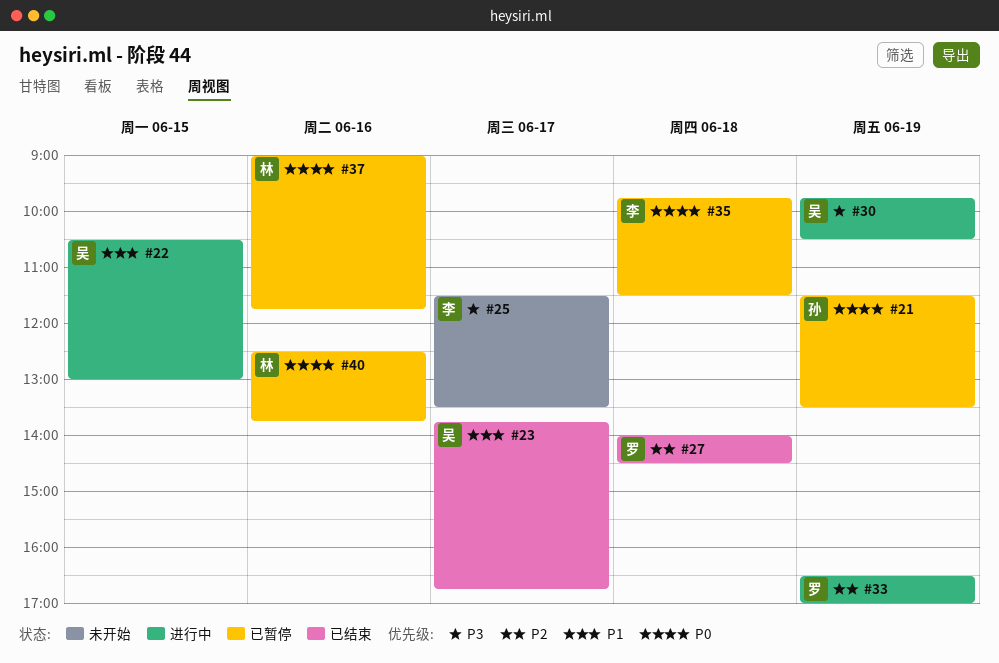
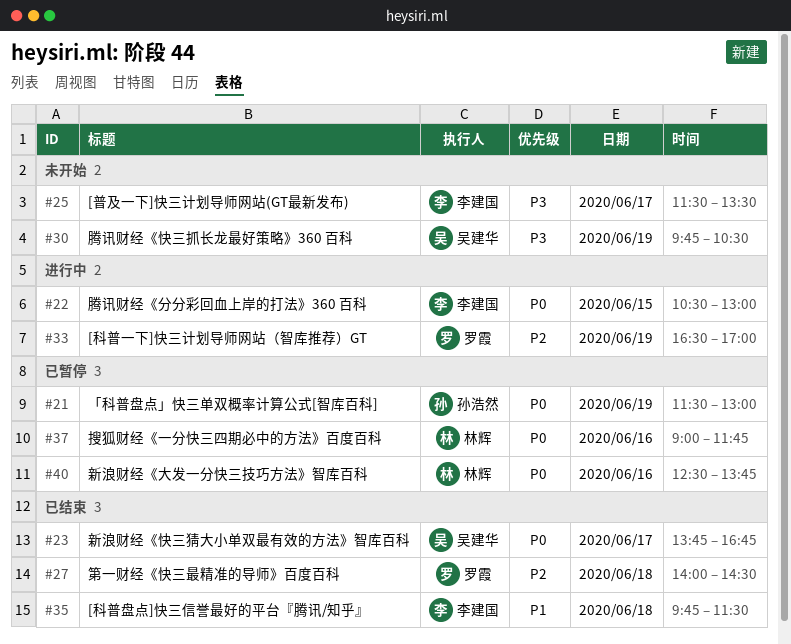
#21, ends: 13:30 -> 13:00
#22, owner: 吴建华 -> 李建国
#22, priority: P1 -> P0
#23, priority: P1 -> P0
#30, status: 进行中 -> 未开始
#35, status: 已暂停 -> 已结束
#35, priority: P0 -> P1

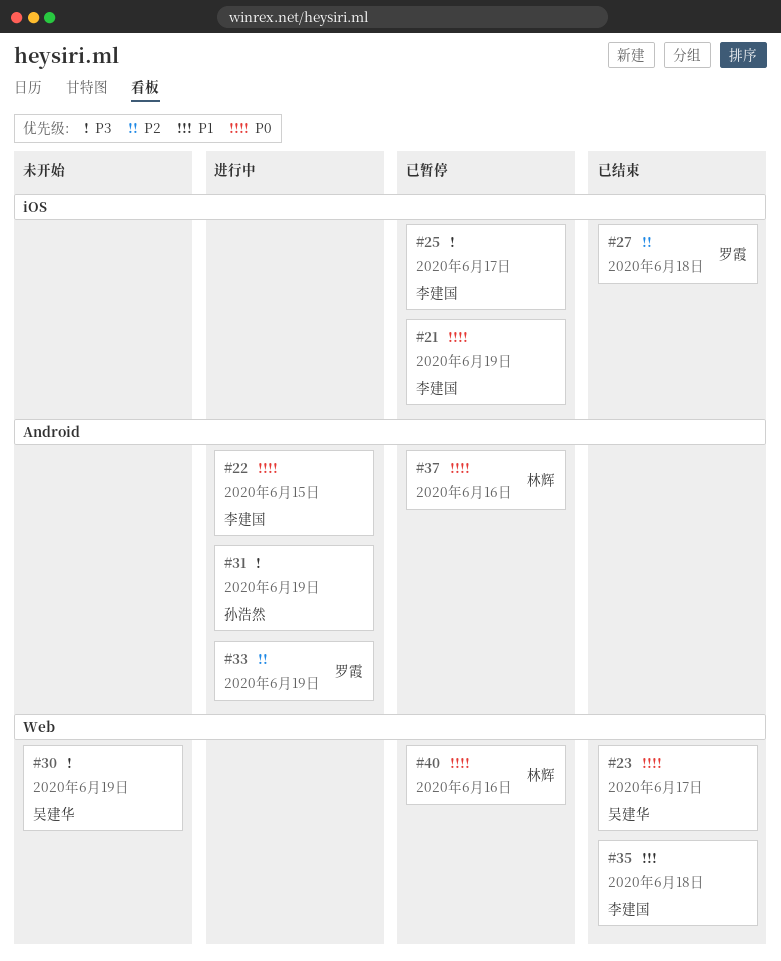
#21, owner: 孙浩然 -> 李建国
#25, status: 未开始 -> 已暂停
#31: none -> present

